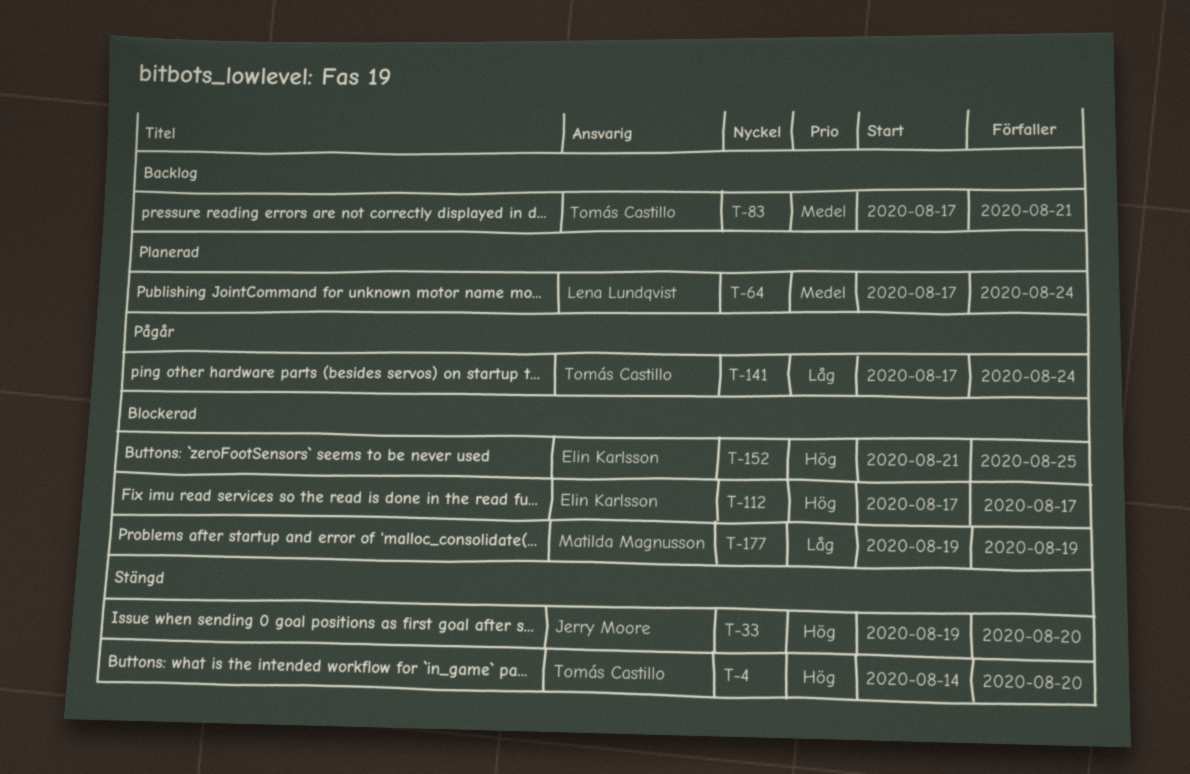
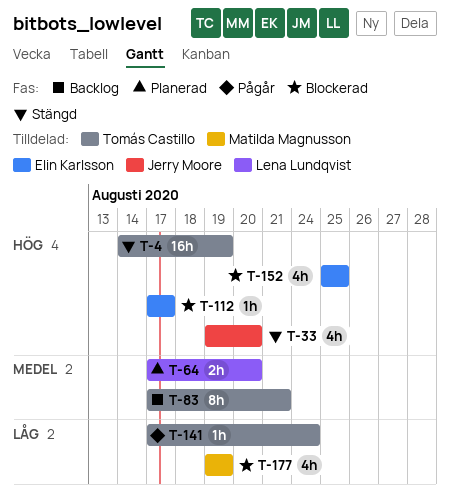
T-4, due: Aug 20 -> Aug 19
T-64, due: Aug 24 -> Aug 20
T-152, start: Aug 21 -> Aug 25

